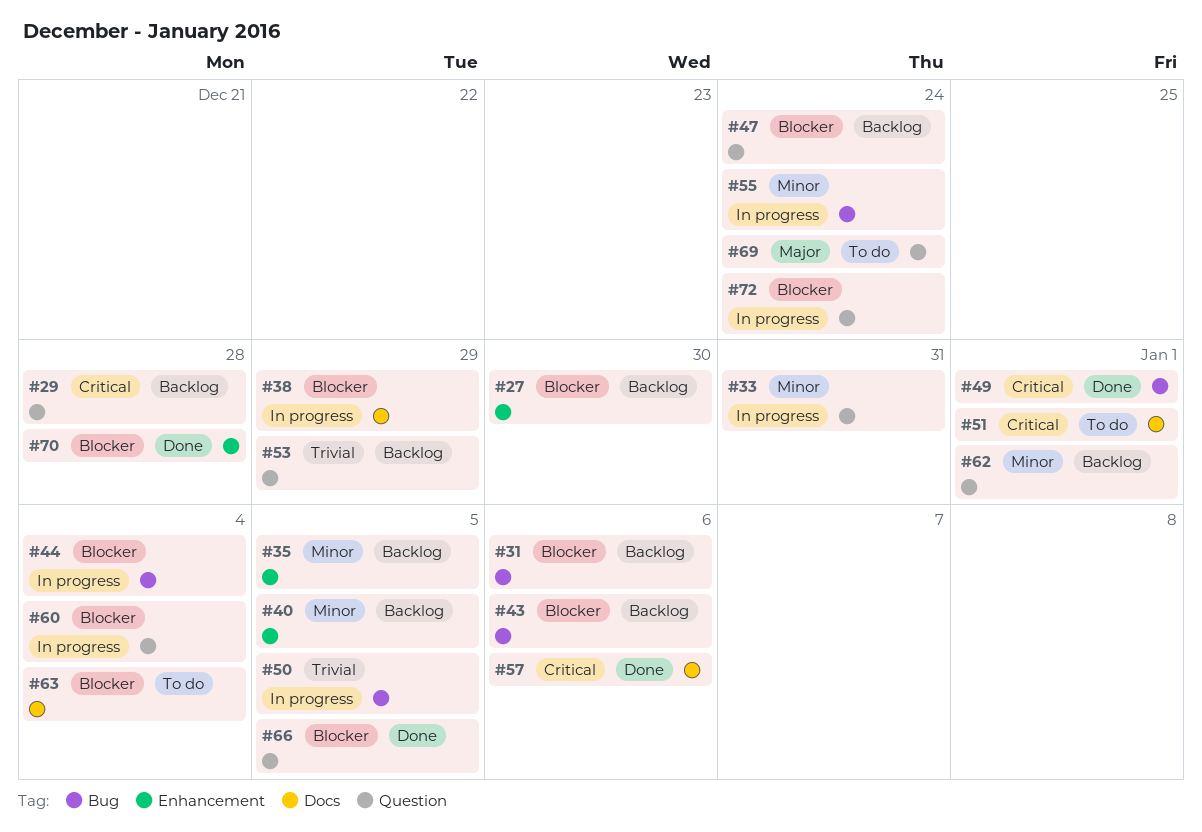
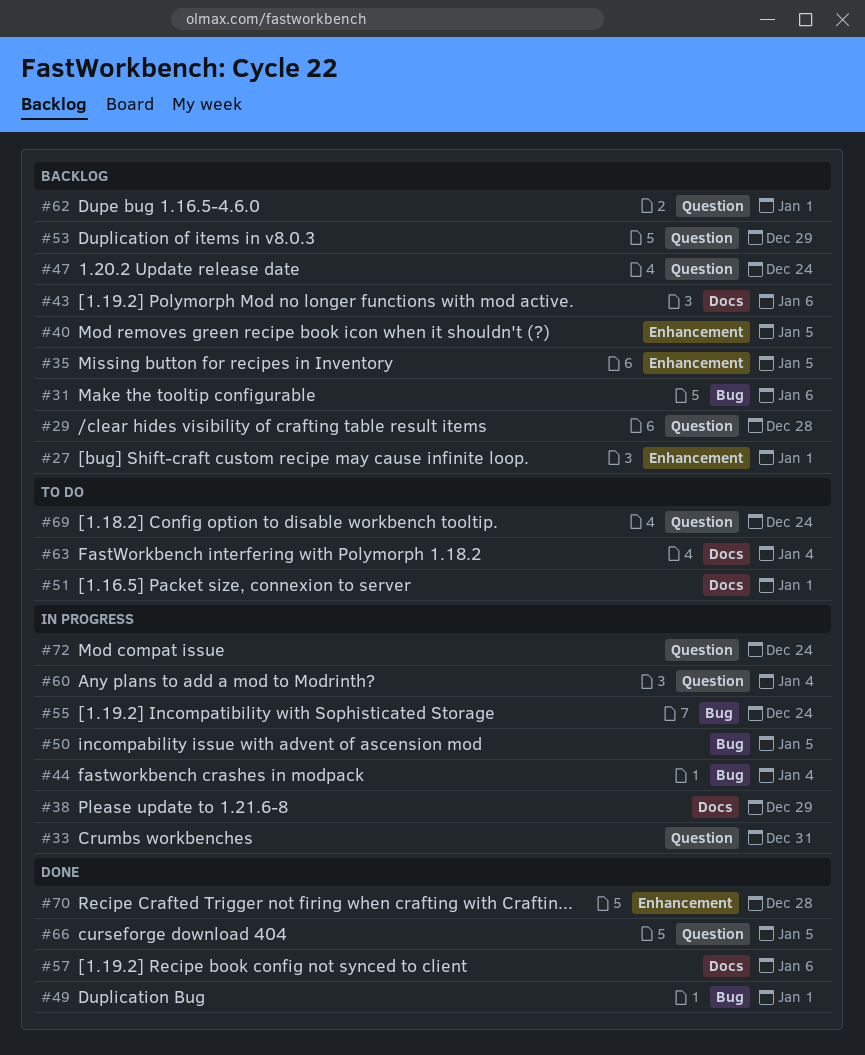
#27, due: Dec 30 -> Jan 1
#43, label: Bug -> Docs

